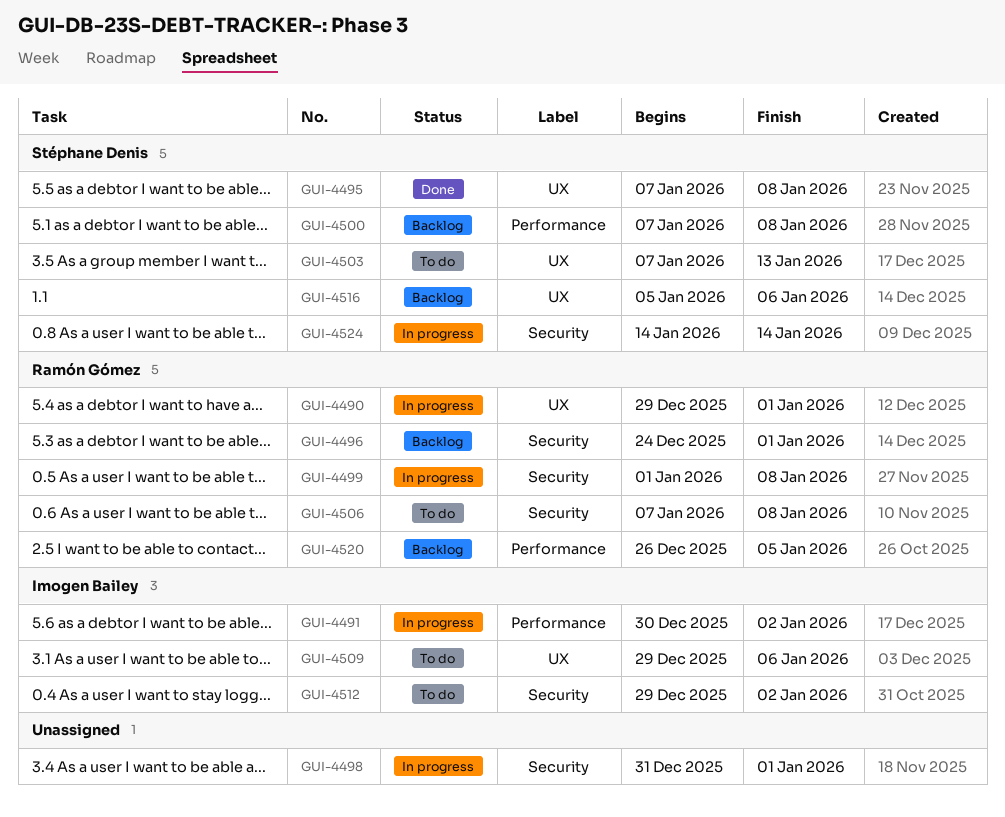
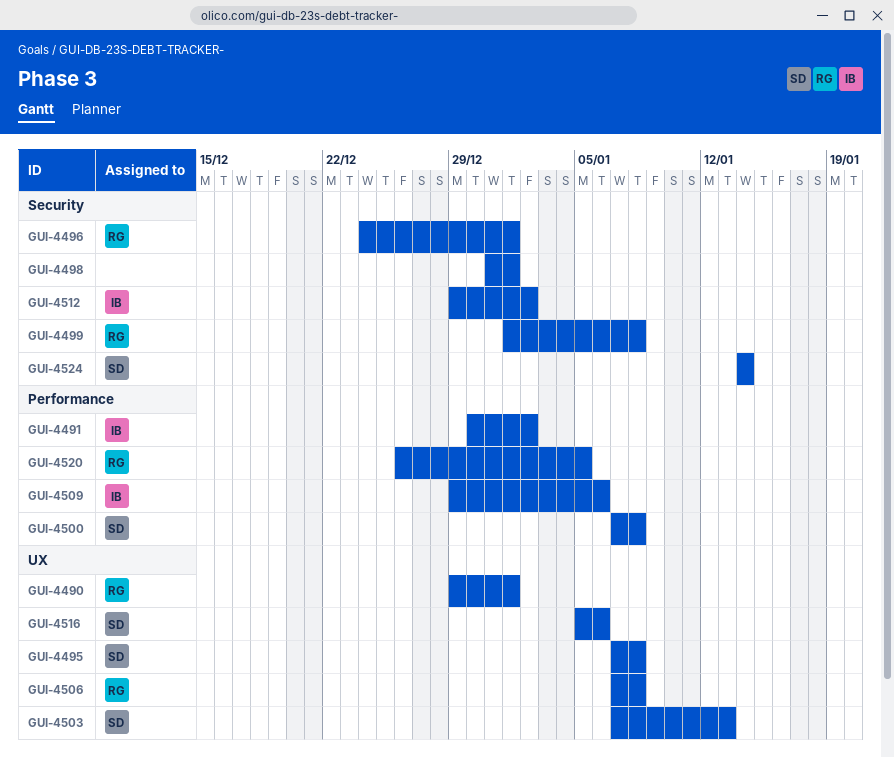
GUI-4506, label: Security -> UX
GUI-4509, label: UX -> Performance

